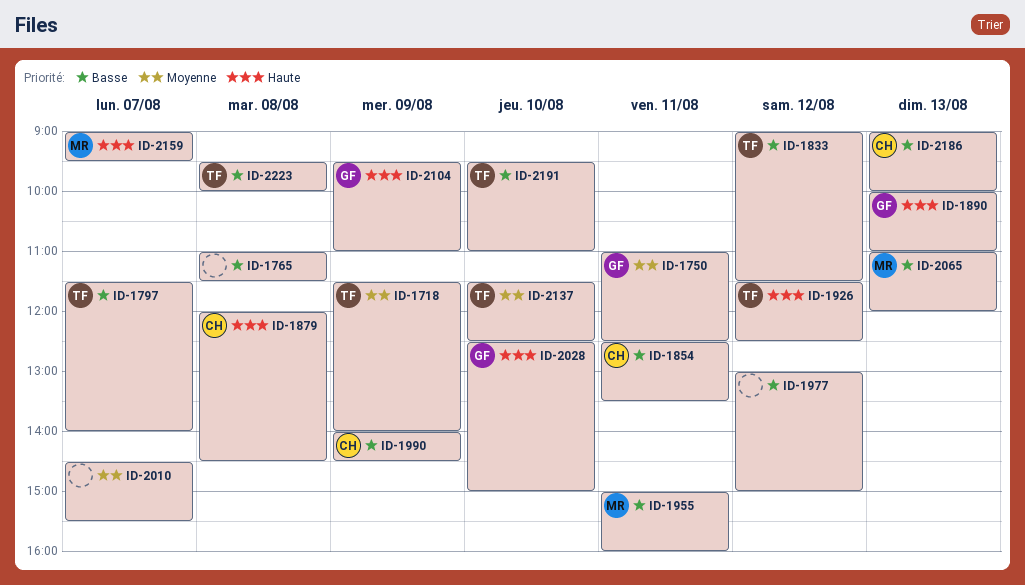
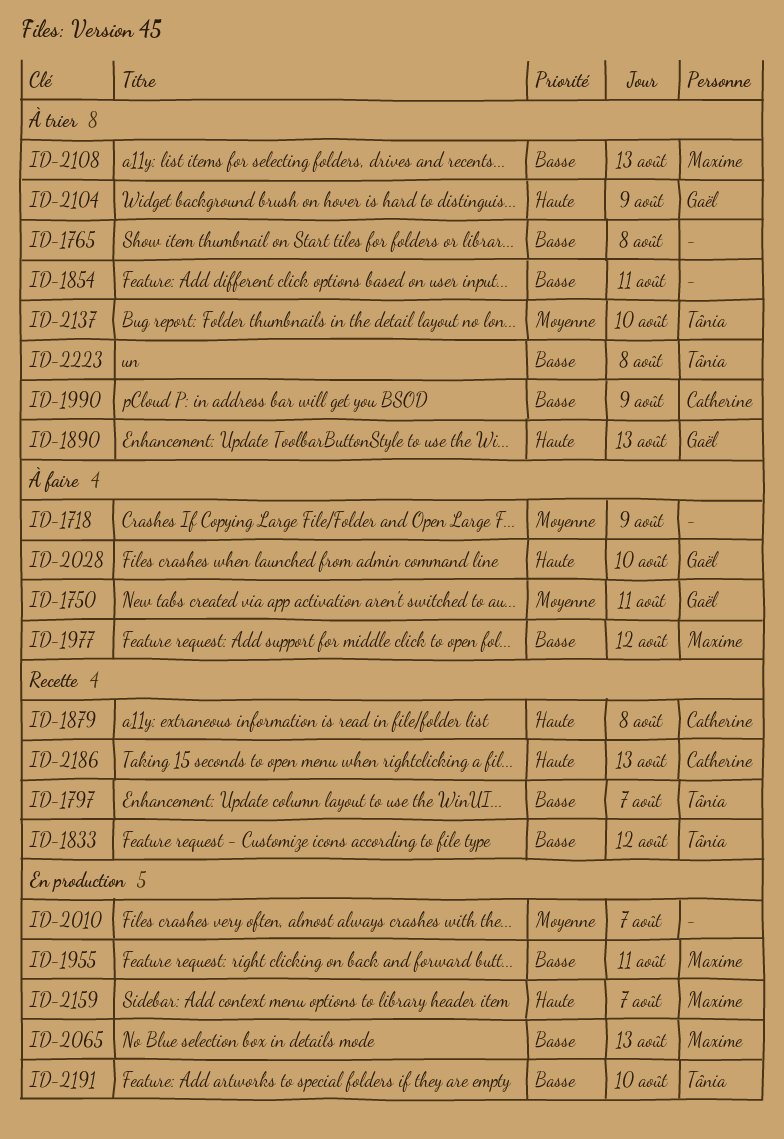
ID-1718, owner: Tânia -> none
ID-1854, owner: Catherine -> none
ID-1926: present -> none
ID-1977, owner: none -> Maxime
ID-2108: none -> present
ID-2186, priority: Basse -> Haute

